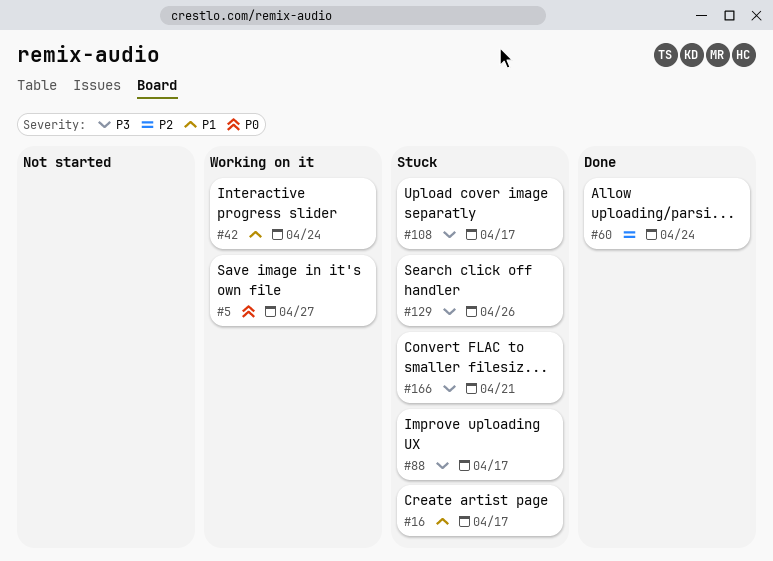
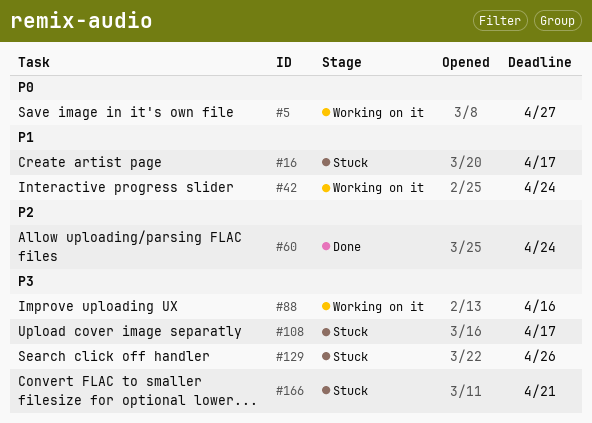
#88, status: Stuck -> Working on it
#88, due: Apr 17 -> Apr 16

